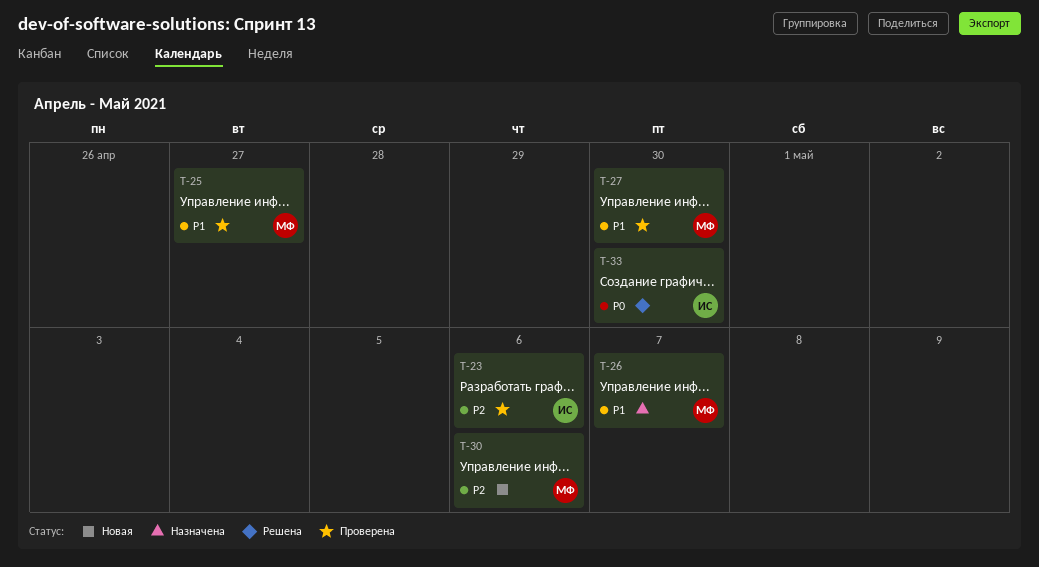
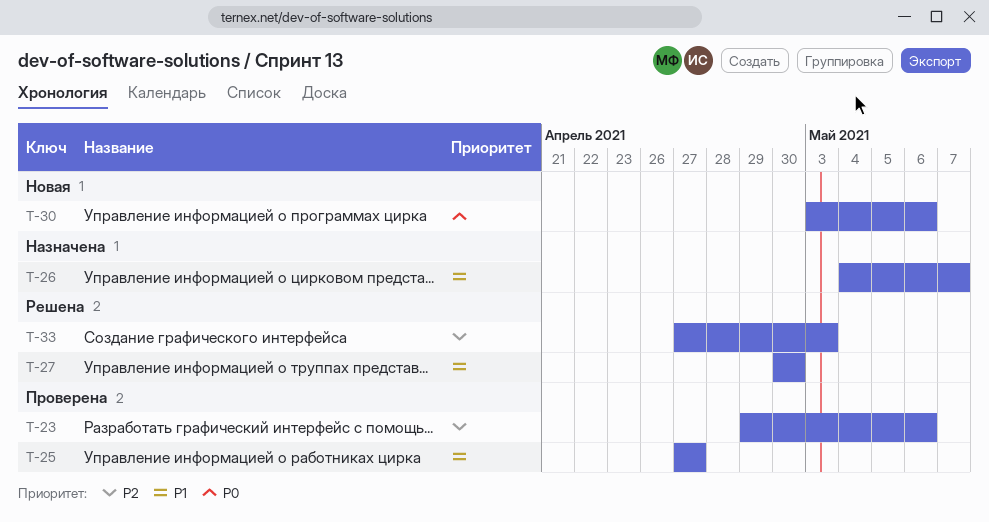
T-27, status: Проверена -> Решена
T-30, priority: P2 -> P0
T-33, priority: P0 -> P2
T-33, due: Apr 30 -> May 3

